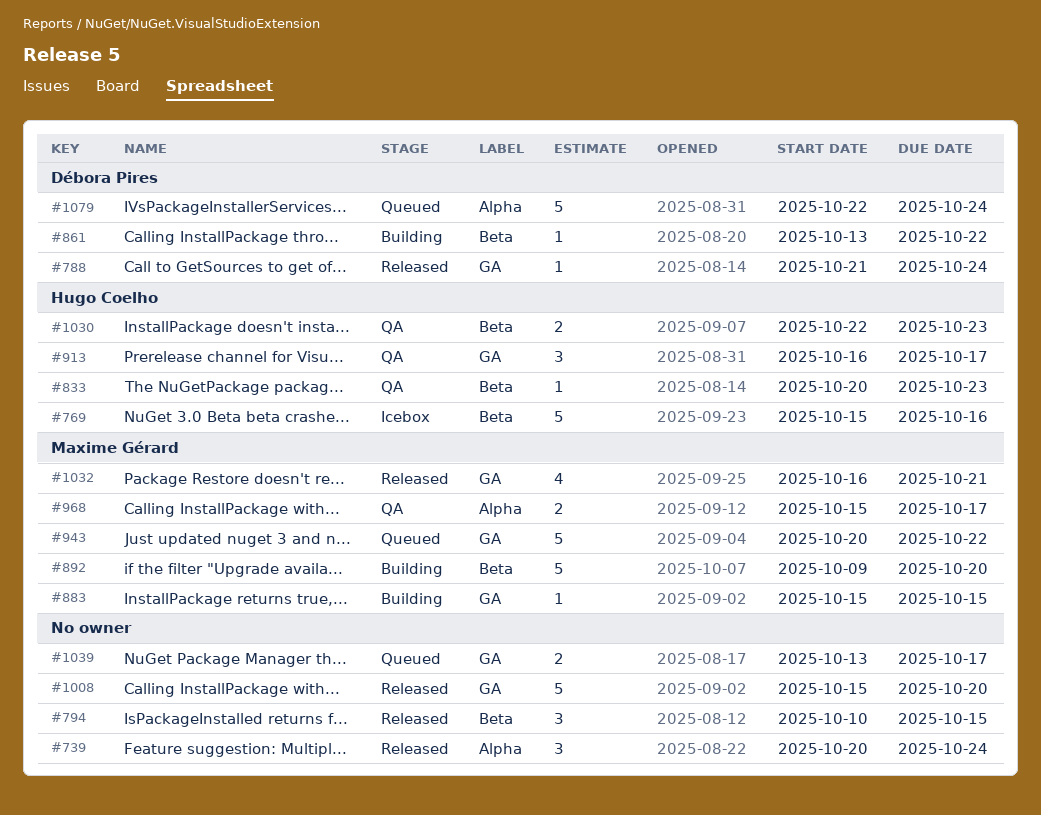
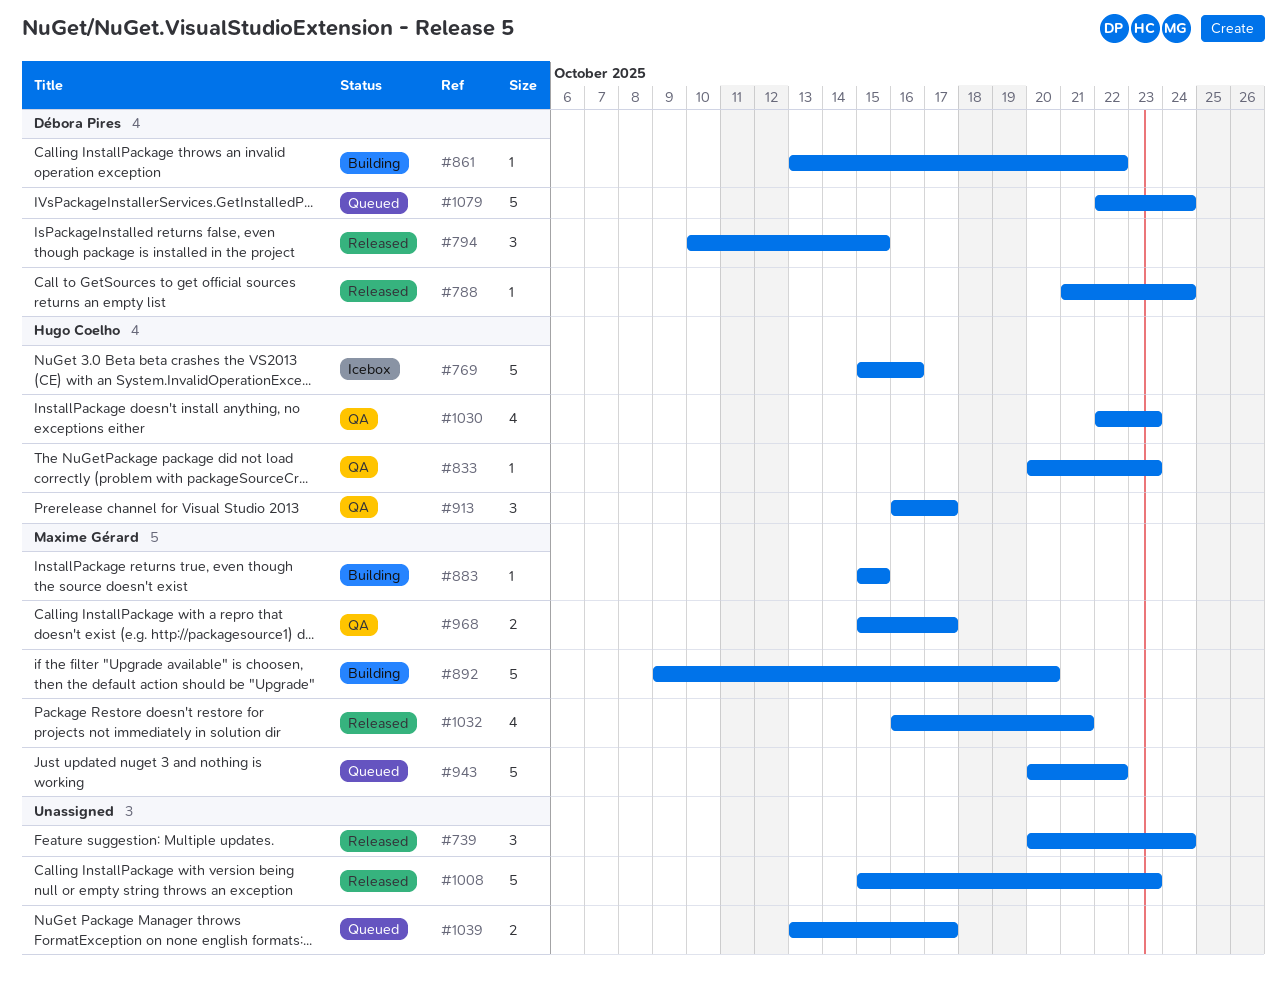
#794, owner: none -> Débora Pires
#1008, due: Oct 20 -> Oct 23
#1030, estimate: 2 -> 4

